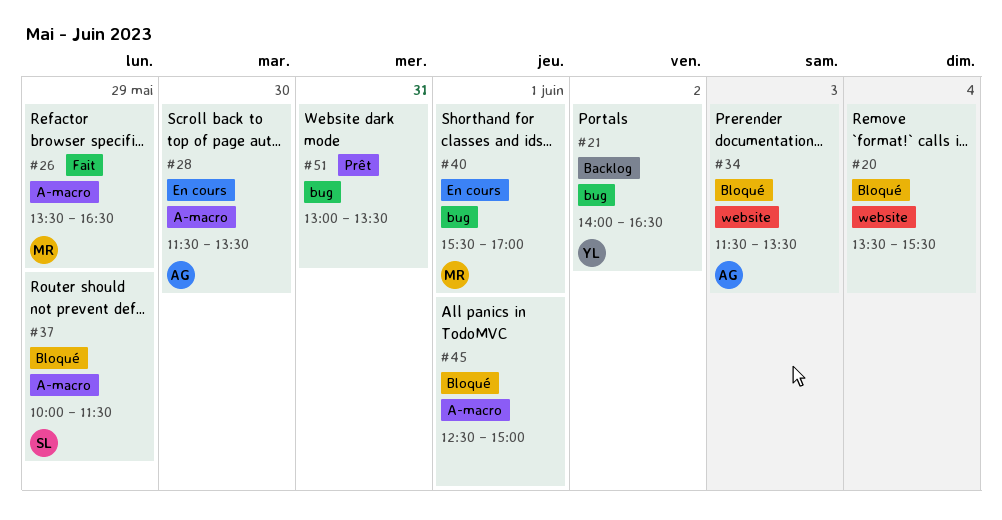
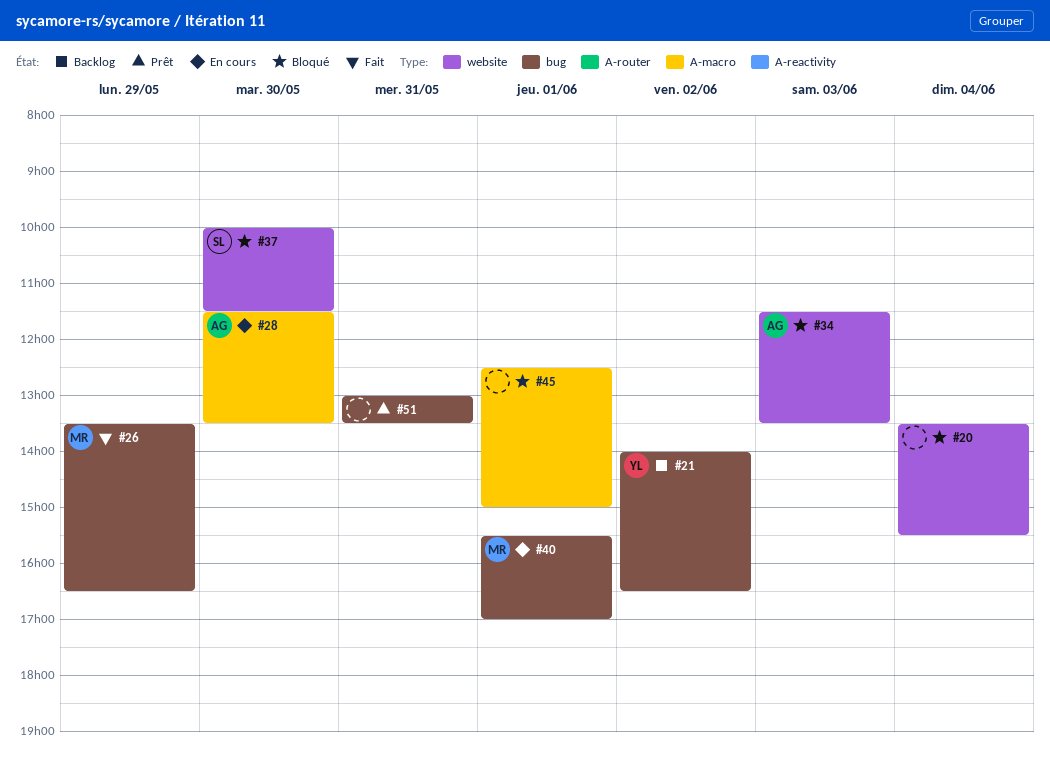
#26, label: A-macro -> bug
#37, label: A-macro -> website
#37, day: May 29 -> May 30

